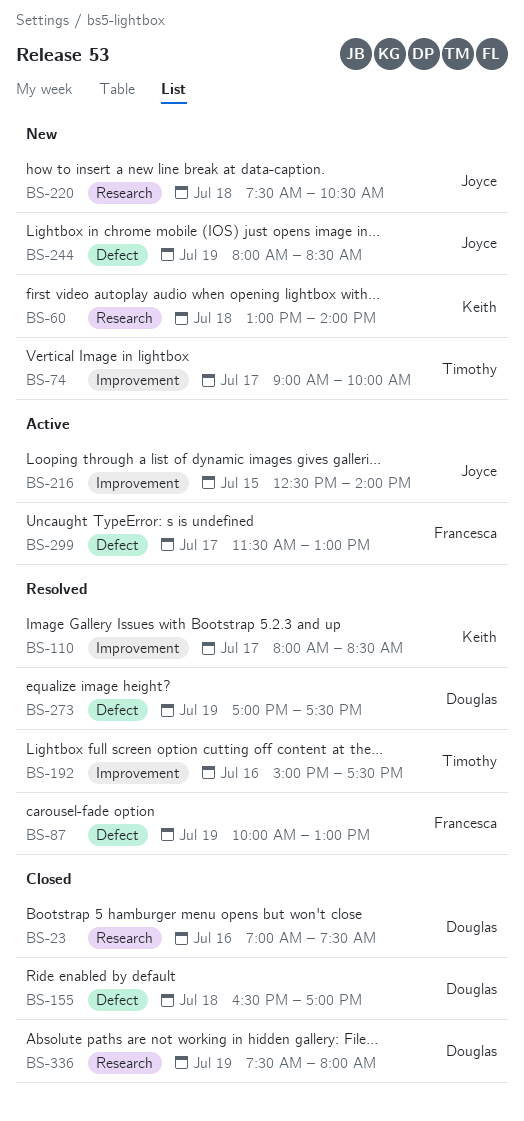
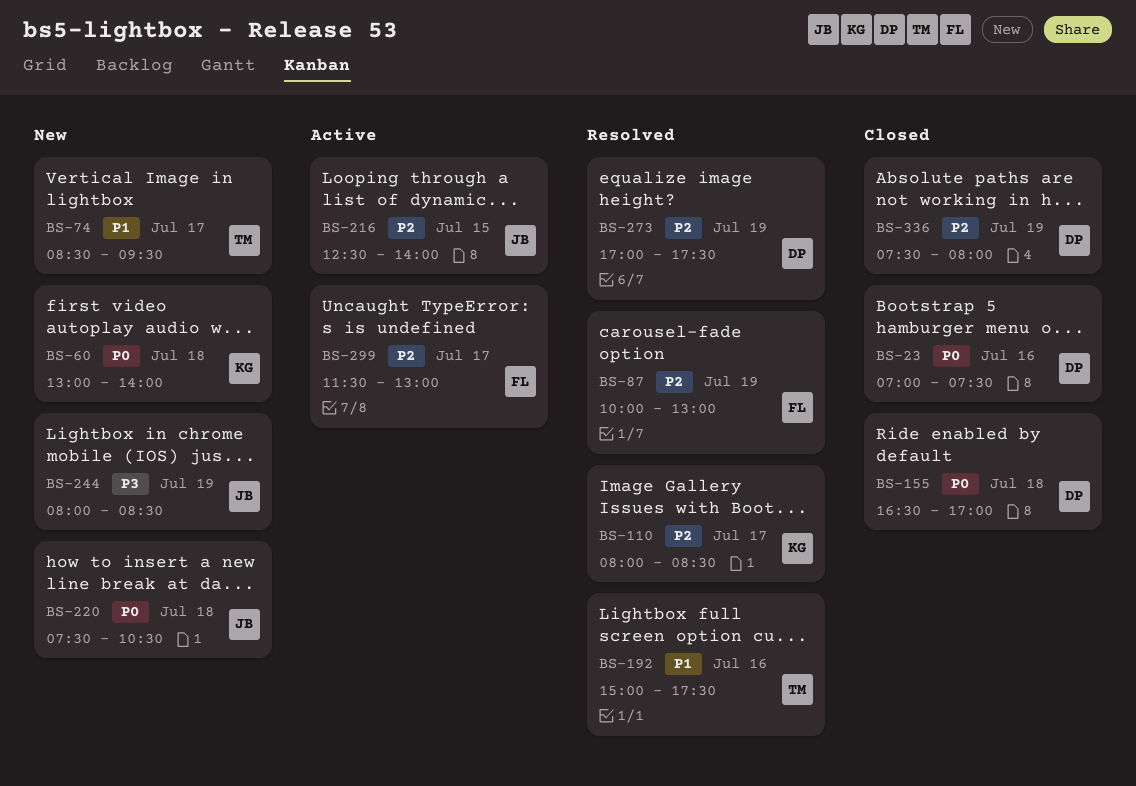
BS-74, begins: 09:00 -> 08:30
BS-74, ends: 10:00 -> 09:30

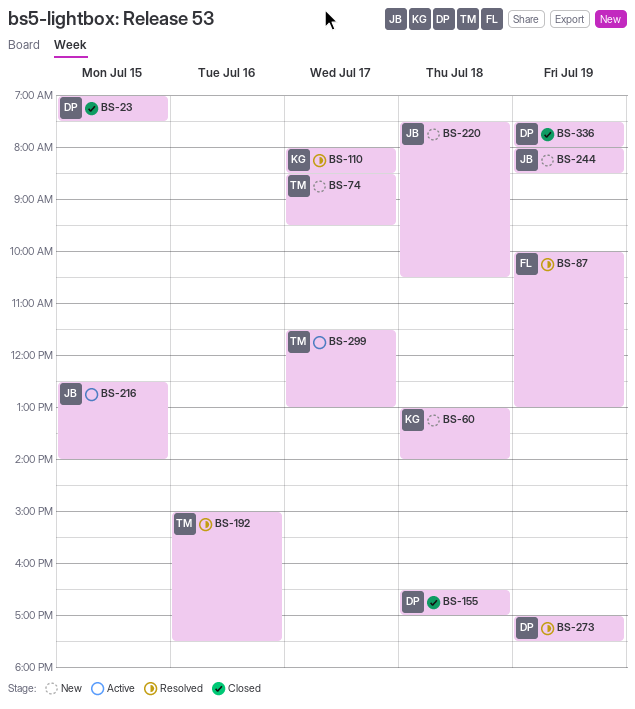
BS-23, day: Jul 16 -> Jul 15
BS-299, owner: FL -> TM

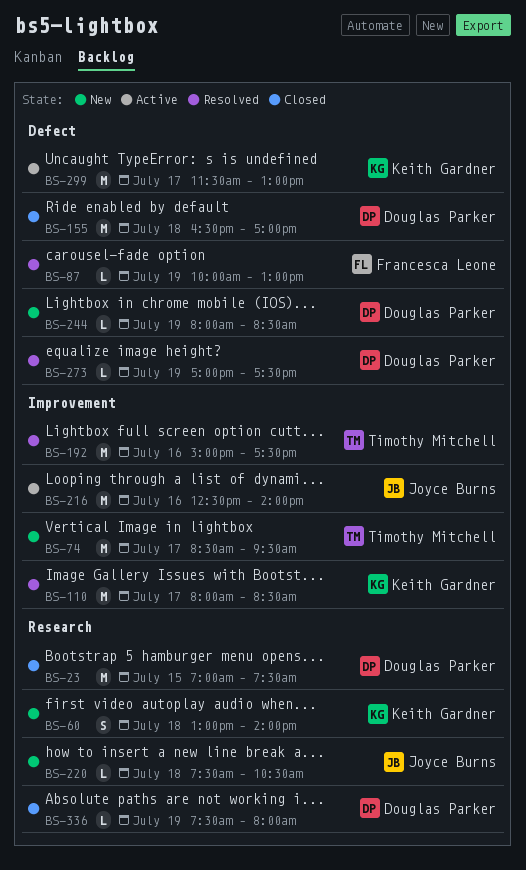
BS-216, day: Jul 15 -> Jul 16
BS-244, owner: Joyce Burns -> Douglas Parker
BS-299, owner: Timothy Mitchell -> Keith Gardner

